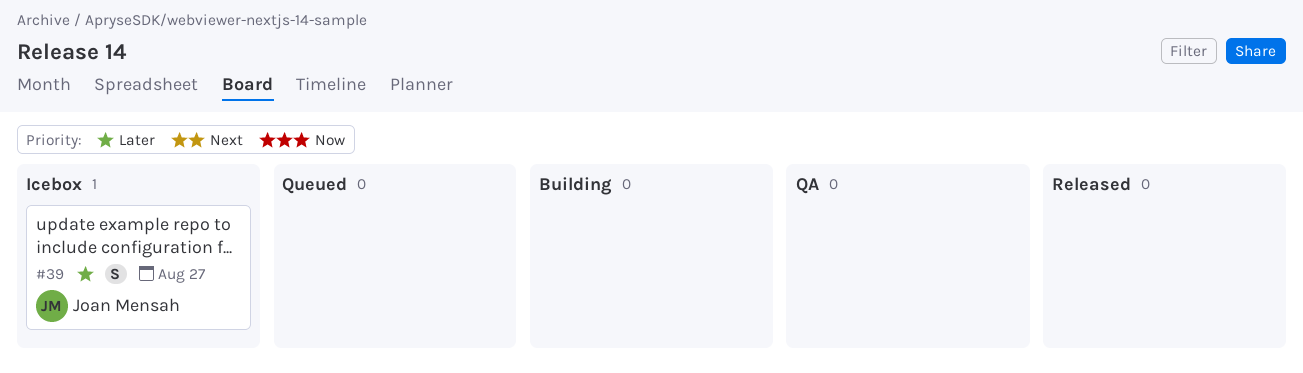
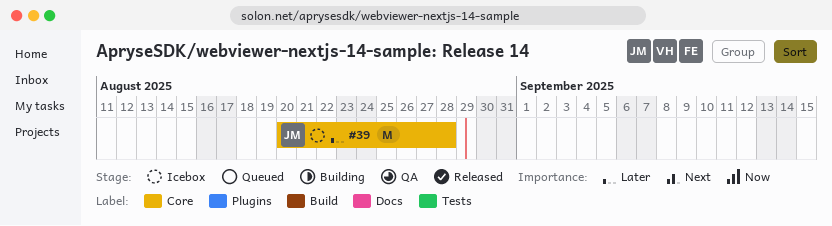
#39, estimate: S -> M
#39, due: Aug 27 -> Aug 28

